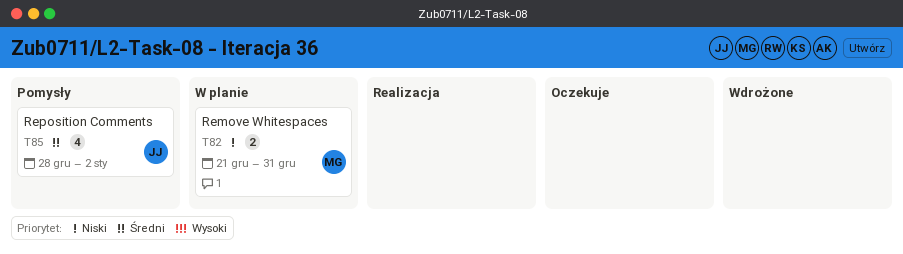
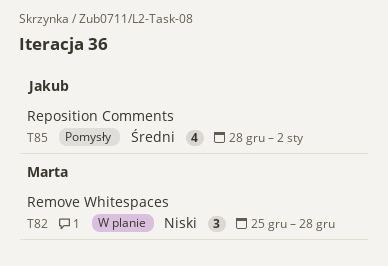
T82, estimate: 2 -> 3
T82, start: Dec 21 -> Dec 25
T82, due: Dec 31 -> Dec 28

